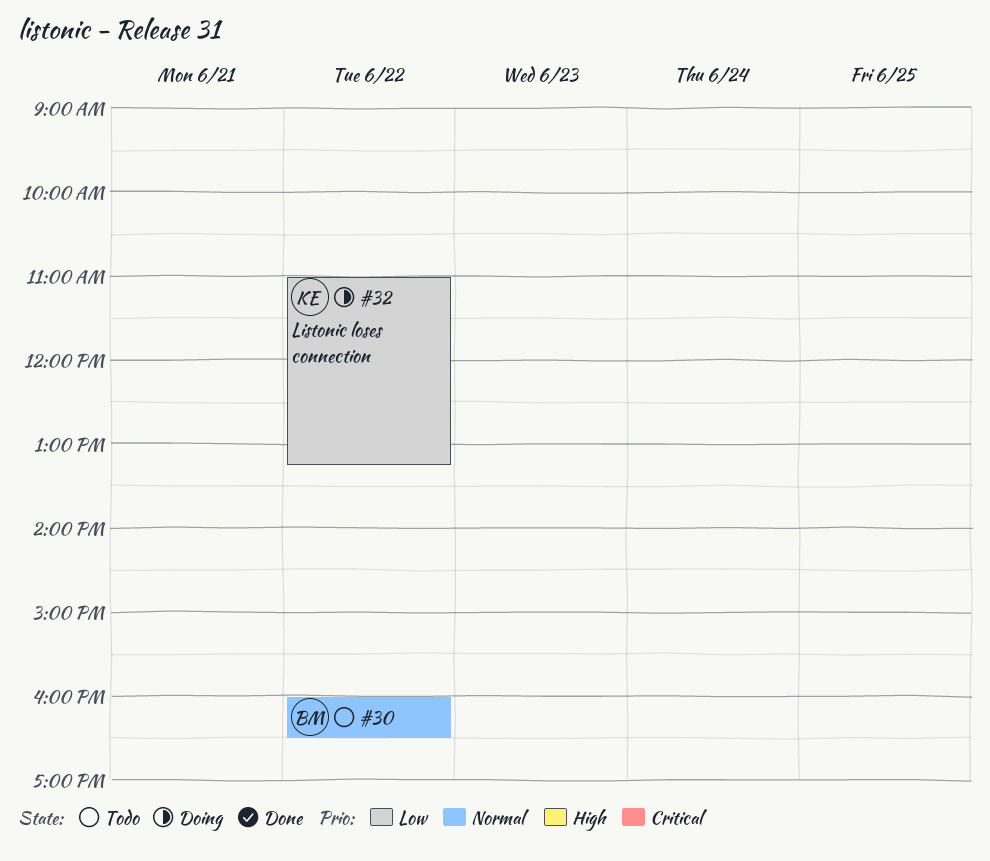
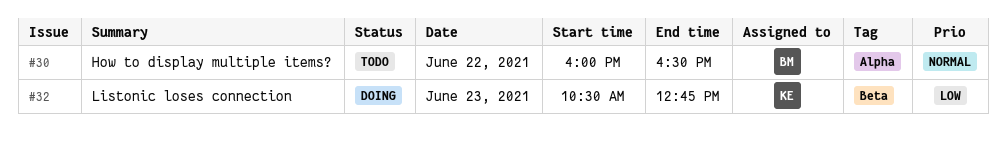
#32, day: Jun 22 -> Jun 23
#32, begins: 11:00 -> 10:30
#32, ends: 13:15 -> 12:45

